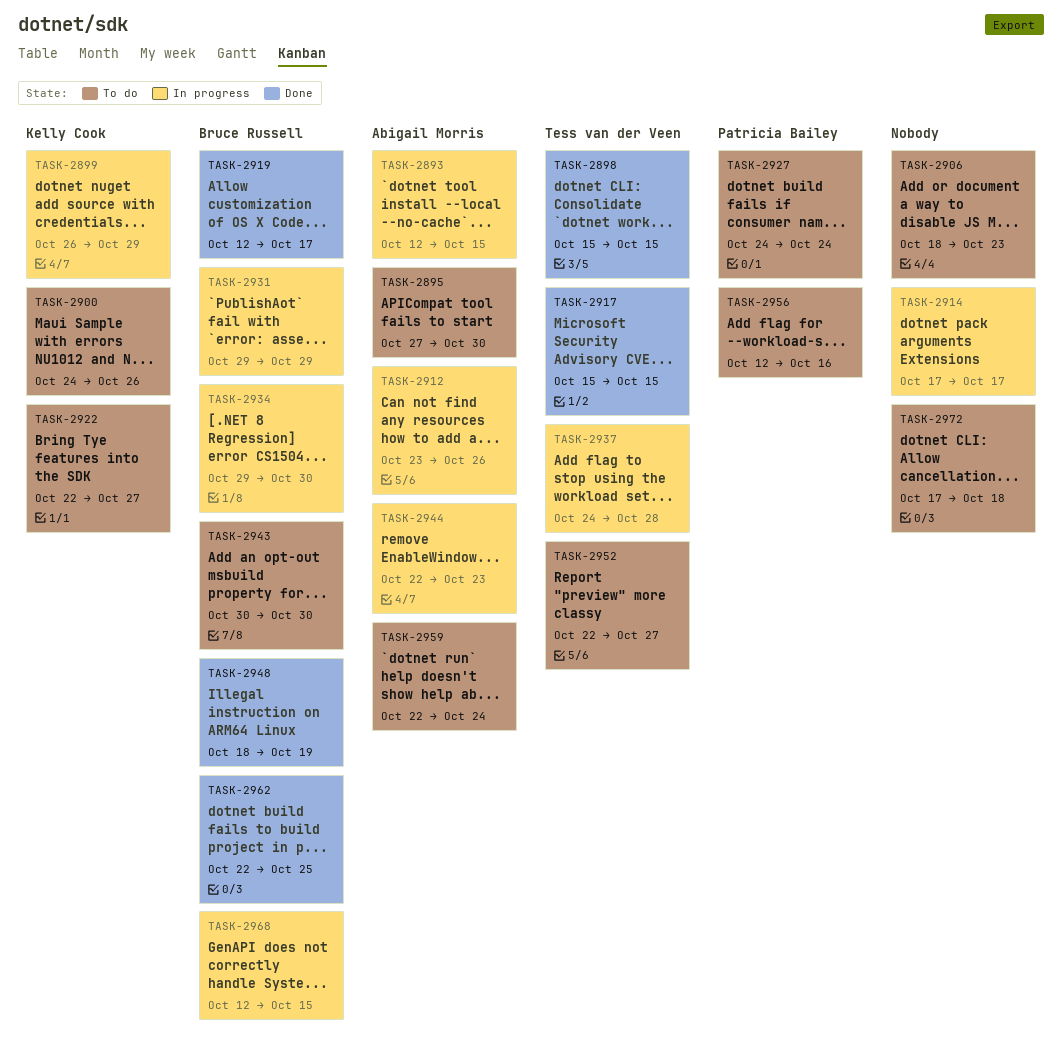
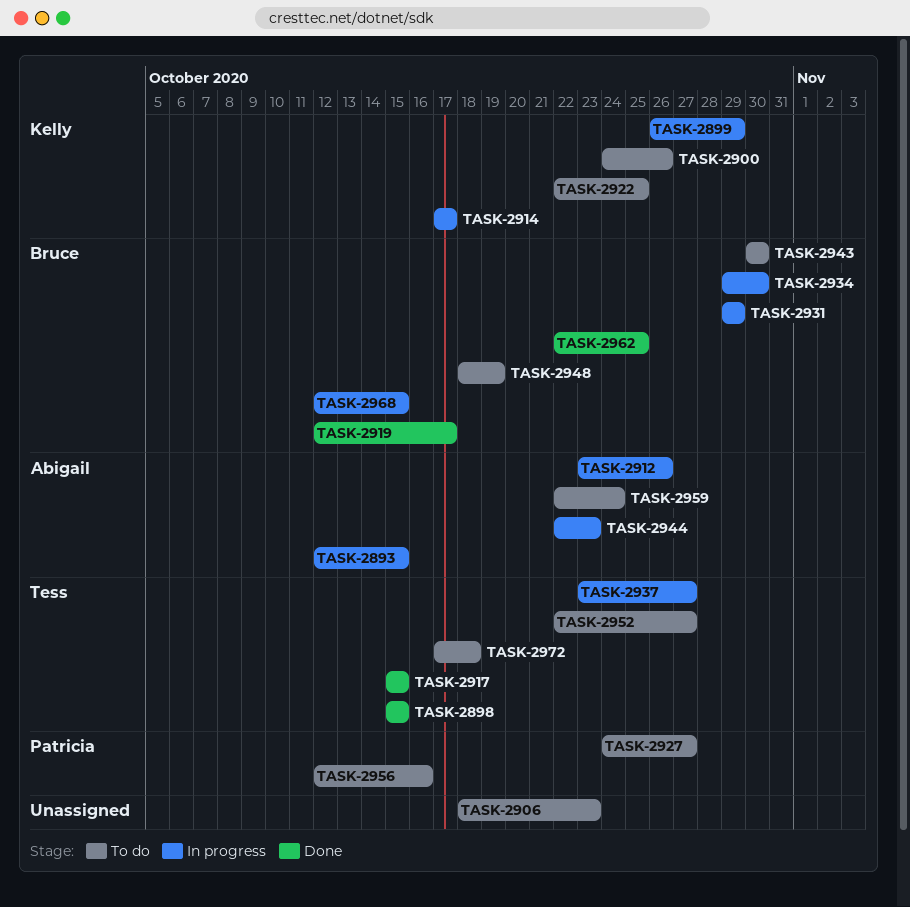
TASK-2895: present -> none
TASK-2914, owner: none -> Kelly Cook
TASK-2922, due: Oct 27 -> Oct 25
TASK-2927, due: Oct 24 -> Oct 27
TASK-2937, start: Oct 24 -> Oct 23
TASK-2937, due: Oct 28 -> Oct 27
TASK-2948, status: Done -> To do
TASK-2972, owner: none -> Tess van der Veen

